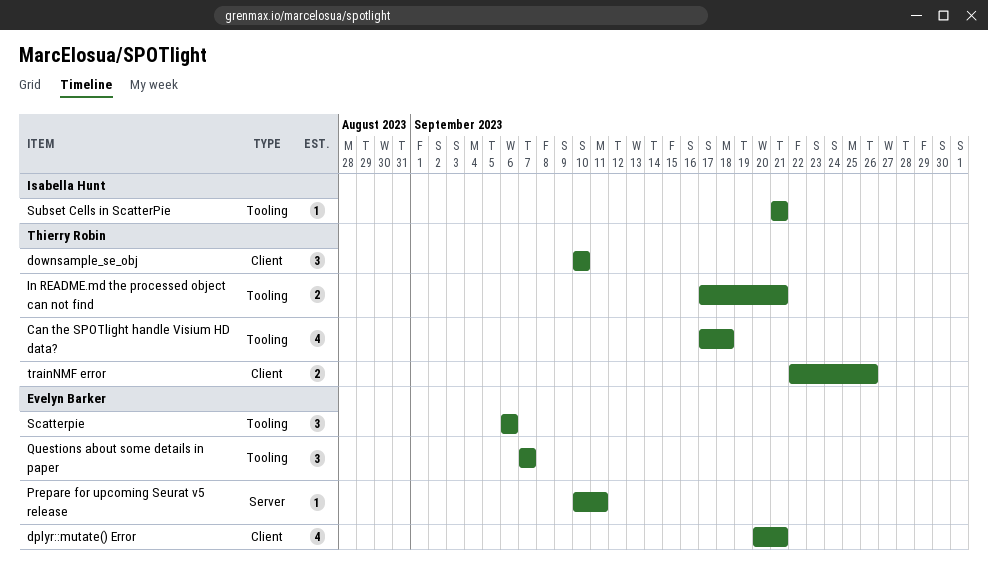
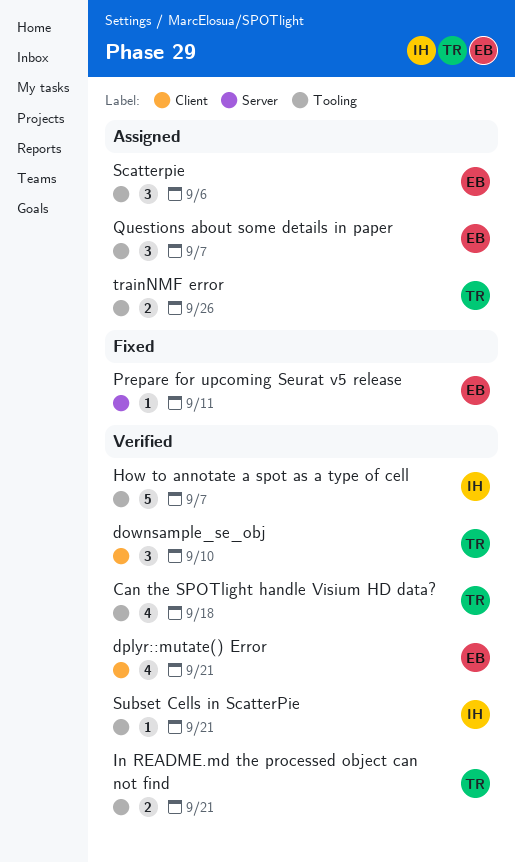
How to annotate a spot as a type of cell: none -> present
trainNMF error, label: Client -> Tooling

